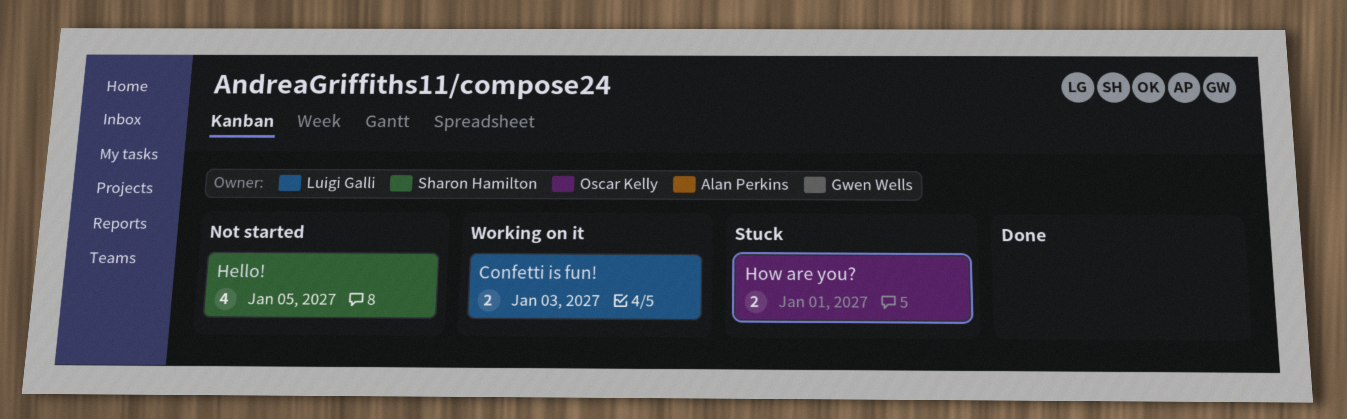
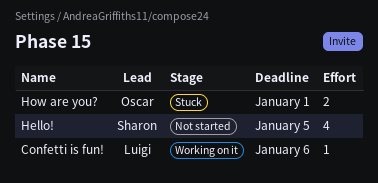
Confetti is fun!, estimate: 2 -> 1
Confetti is fun!, due: Jan 3 -> Jan 6

